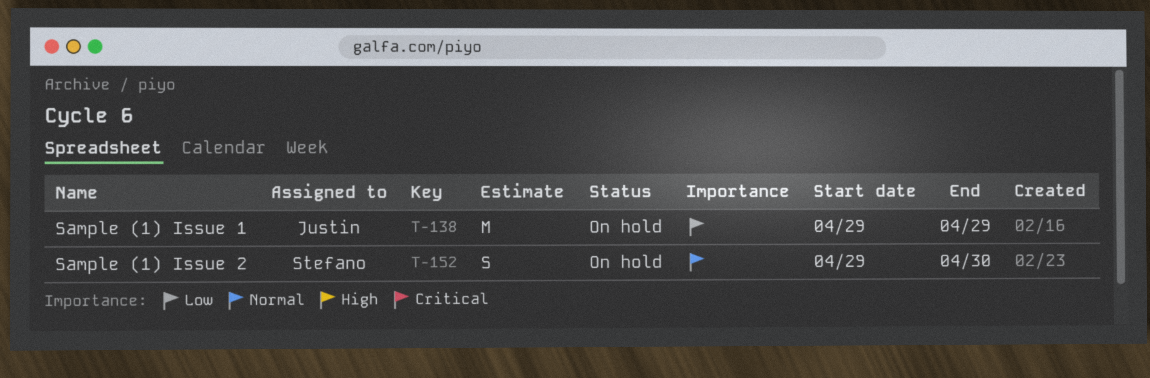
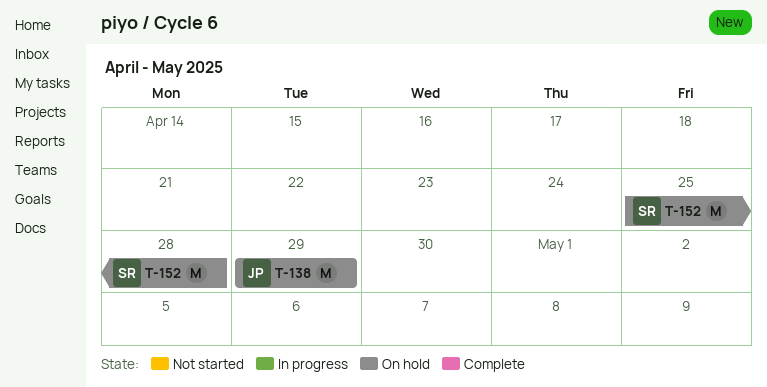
T-152, estimate: S -> M
T-152, start: Apr 29 -> Apr 25
T-152, due: Apr 30 -> Apr 28

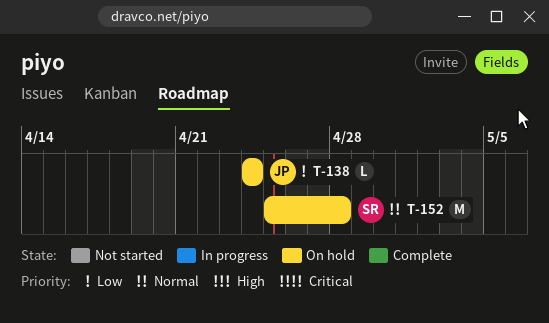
T-138, estimate: M -> L
T-138, start: Apr 29 -> Apr 24
T-138, due: Apr 29 -> Apr 24

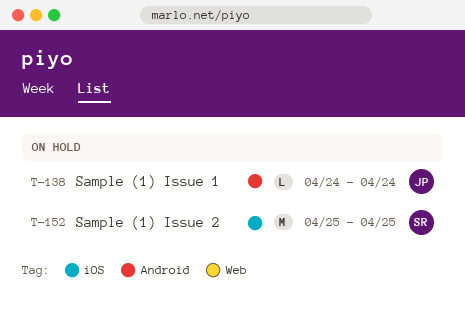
T-152, due: Apr 28 -> Apr 25

